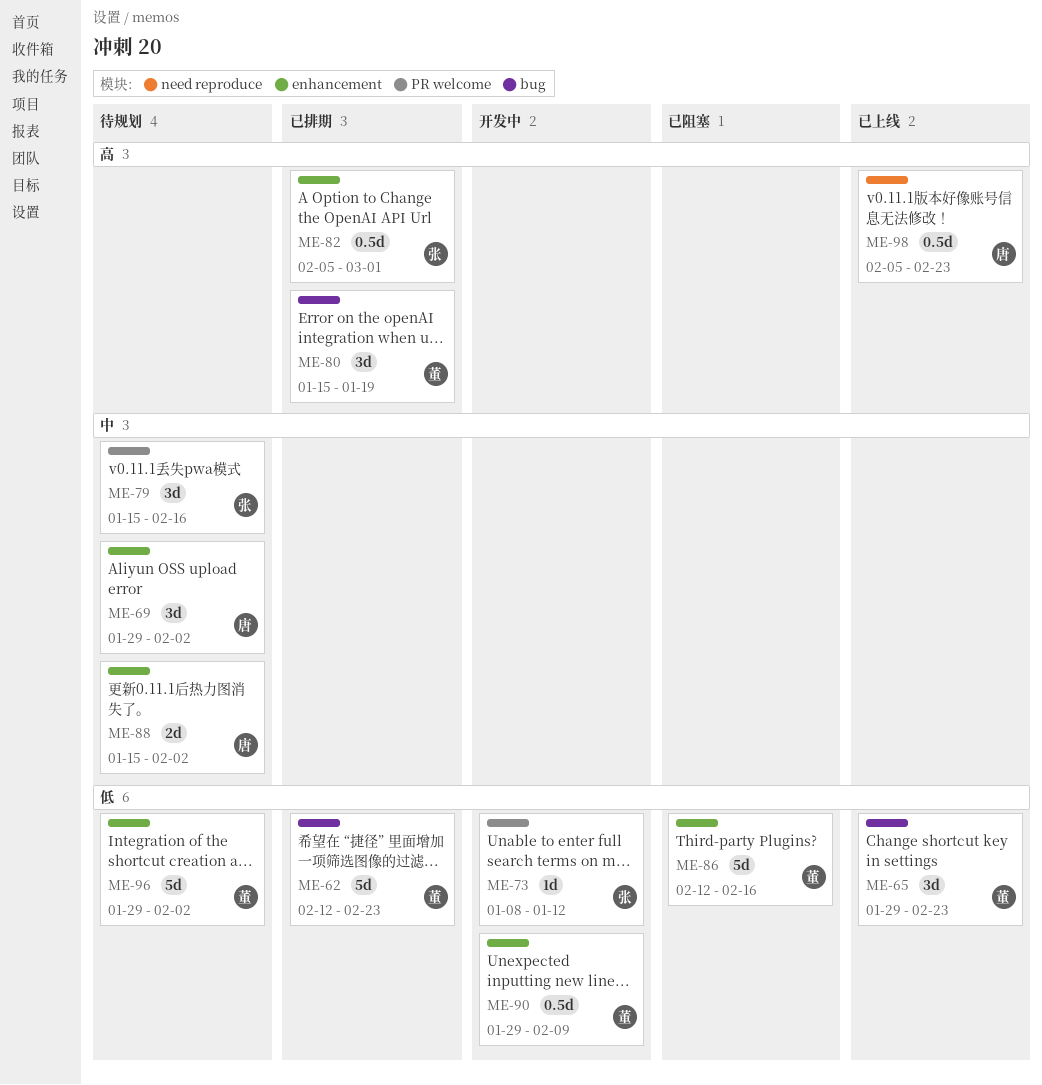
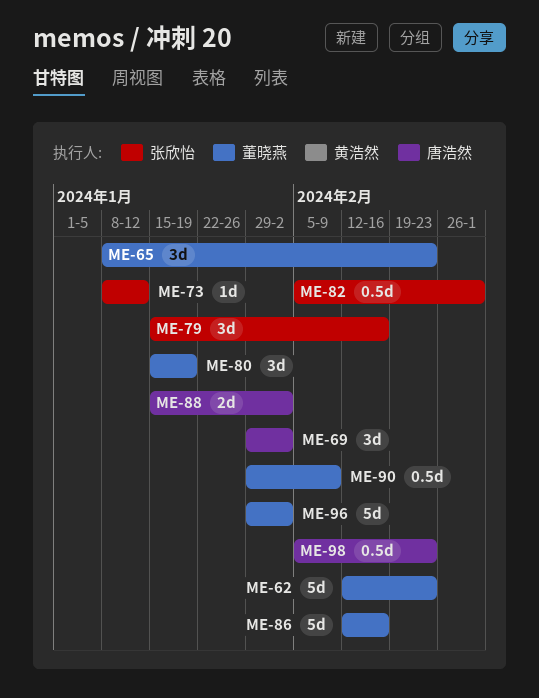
ME-65, start: Jan 29 -> Jan 8

